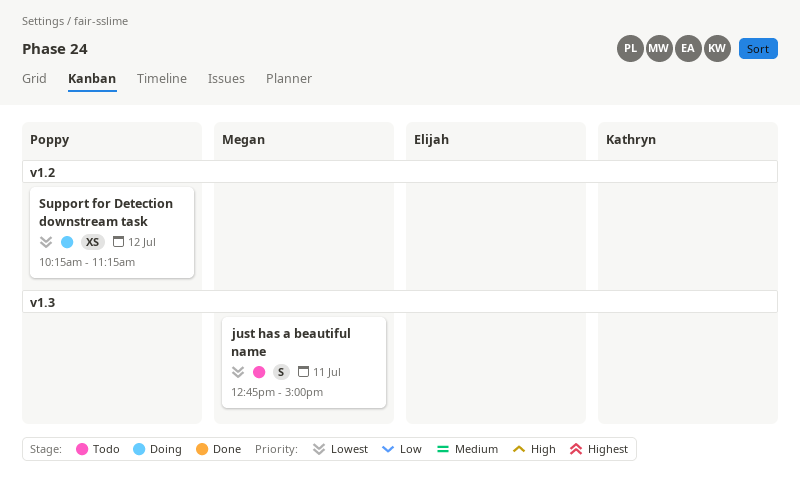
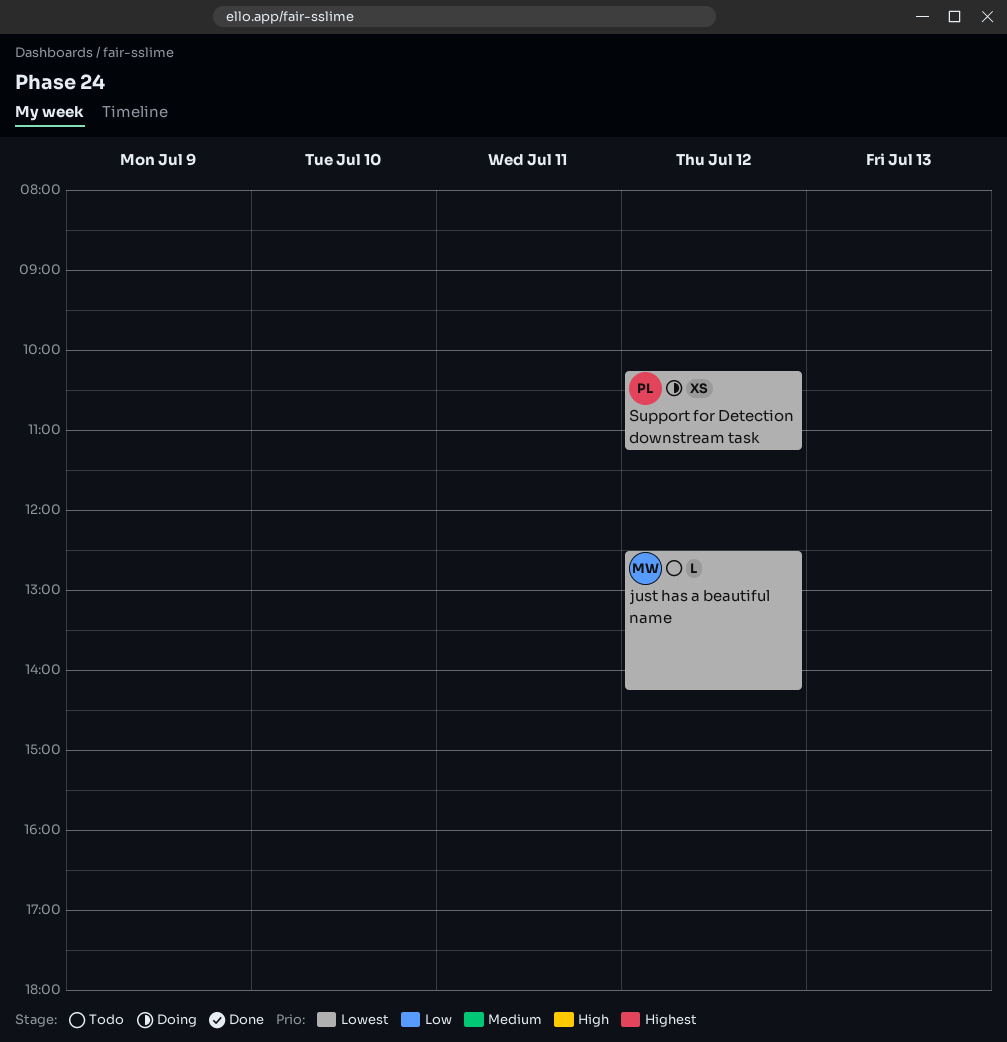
just has a beautiful name, estimate: S -> L
just has a beautiful name, day: Jul 11 -> Jul 12
just has a beautiful name, begins: 12:45 -> 12:30
just has a beautiful name, ends: 15:00 -> 14:15

